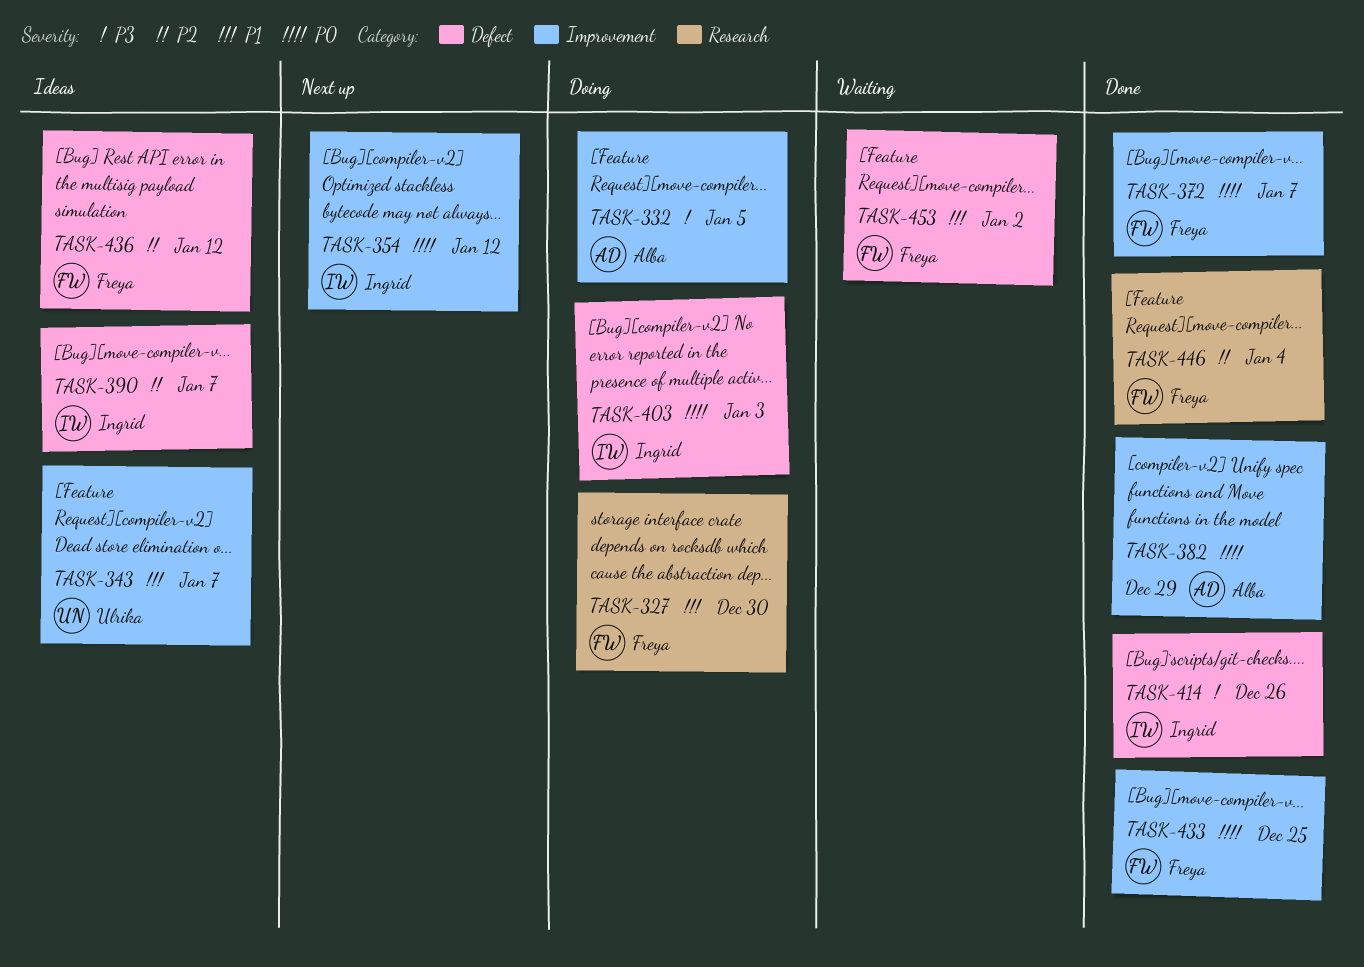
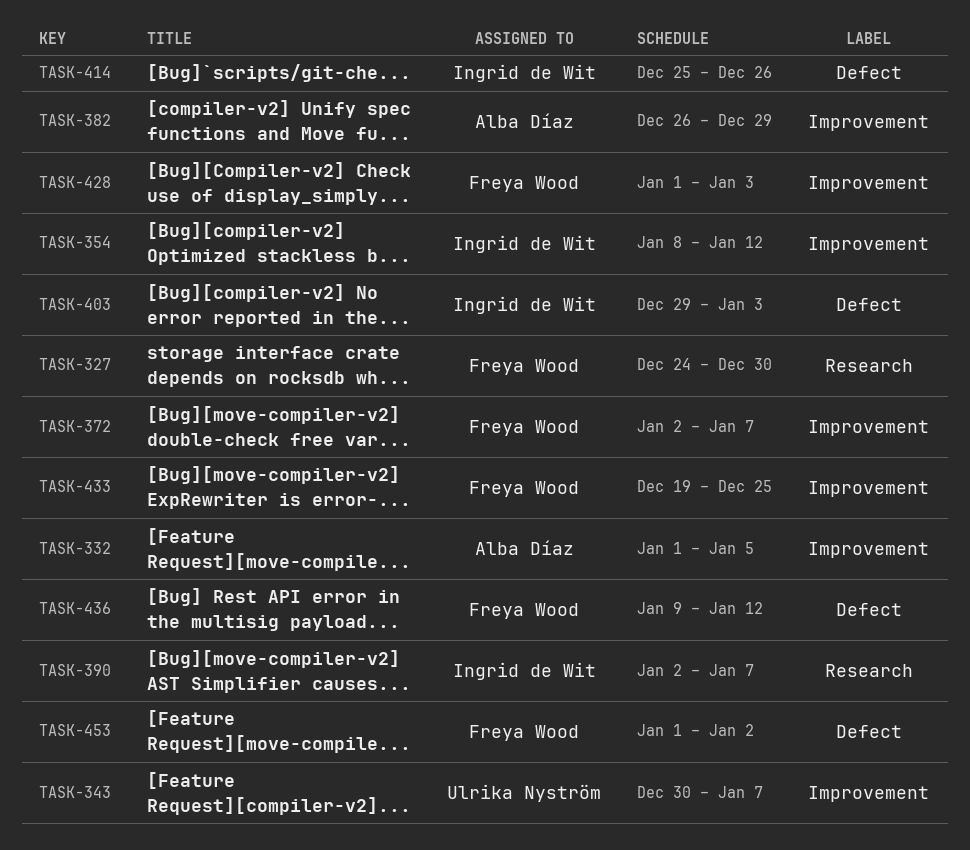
TASK-390, label: Defect -> Research
TASK-428: none -> present
TASK-446: present -> none

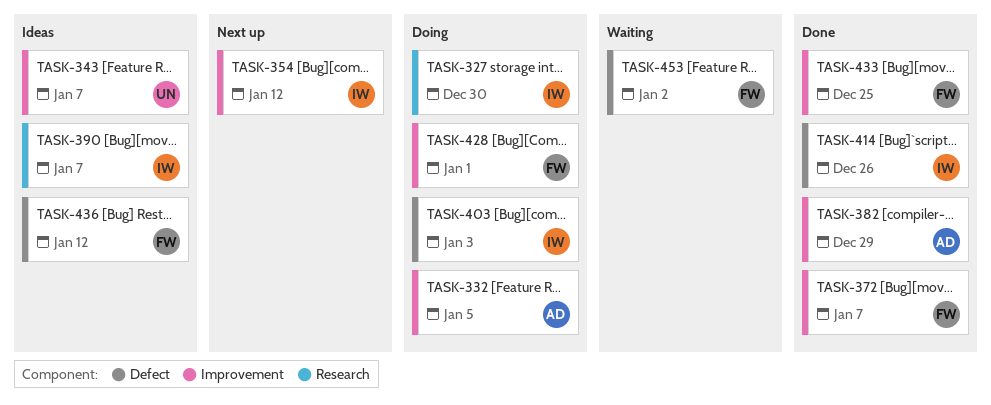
TASK-327, owner: Freya Wood -> Ingrid de Wit
TASK-428, due: Jan 3 -> Jan 1

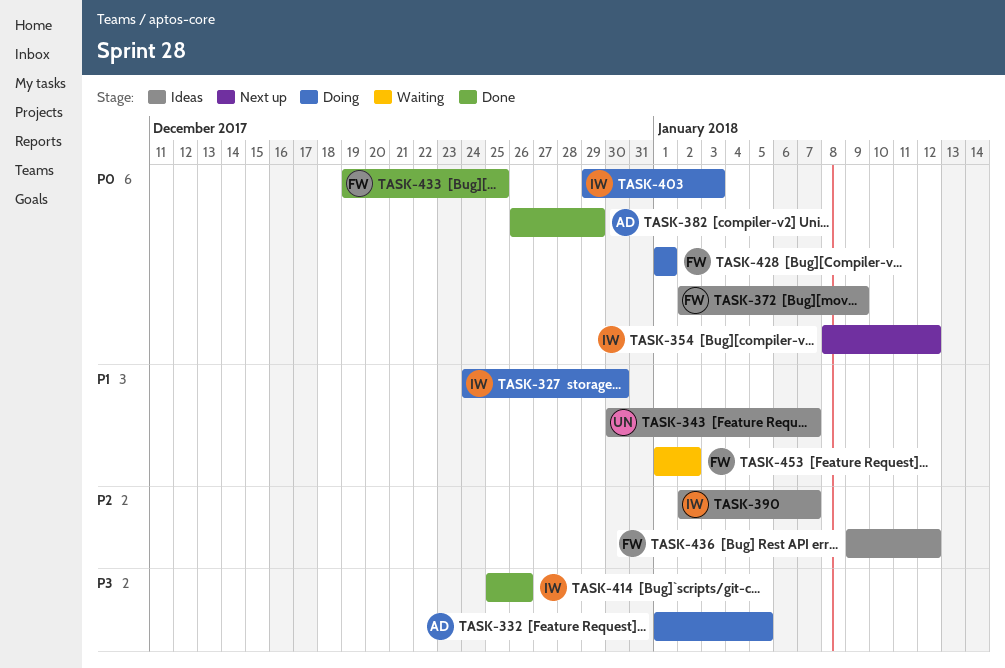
TASK-372, status: Done -> Ideas
TASK-372, due: Jan 7 -> Jan 9

